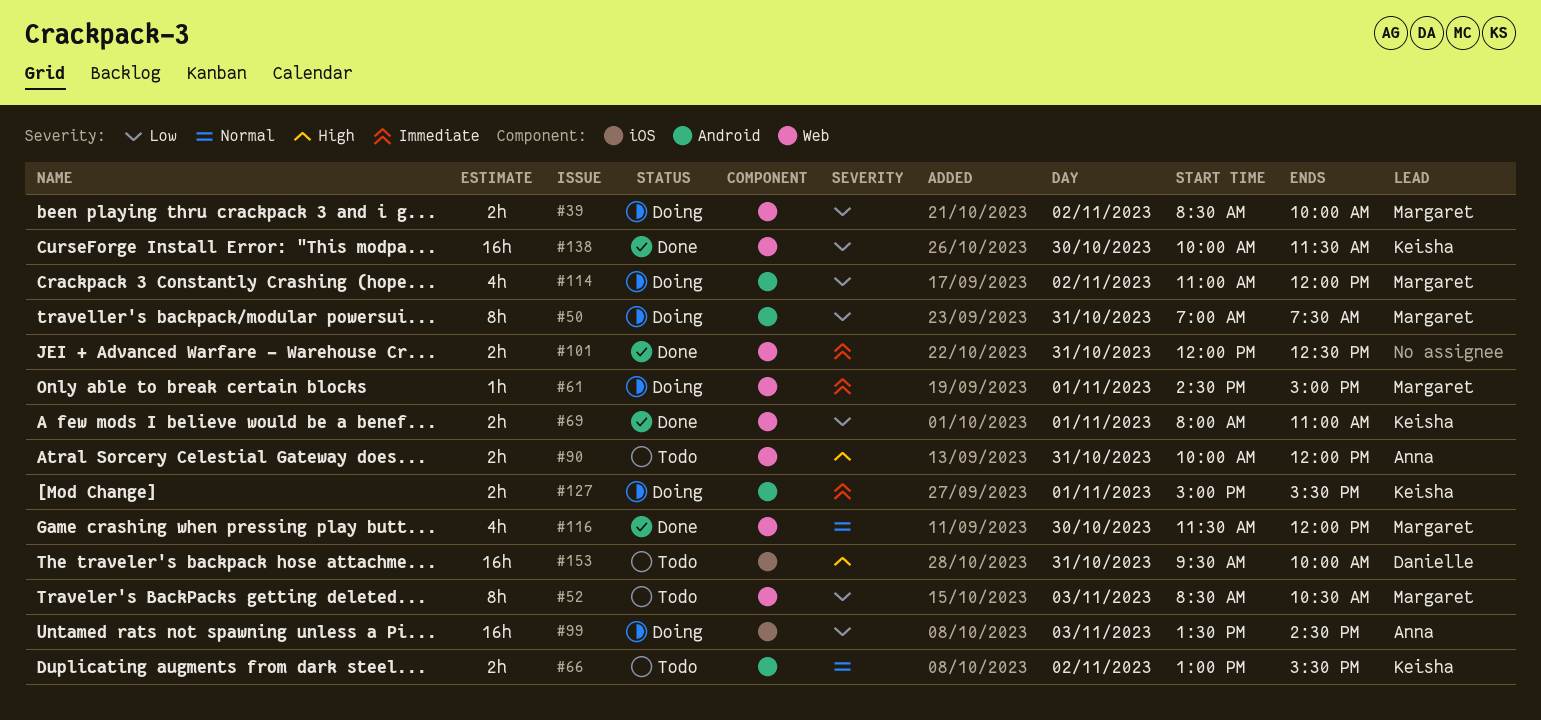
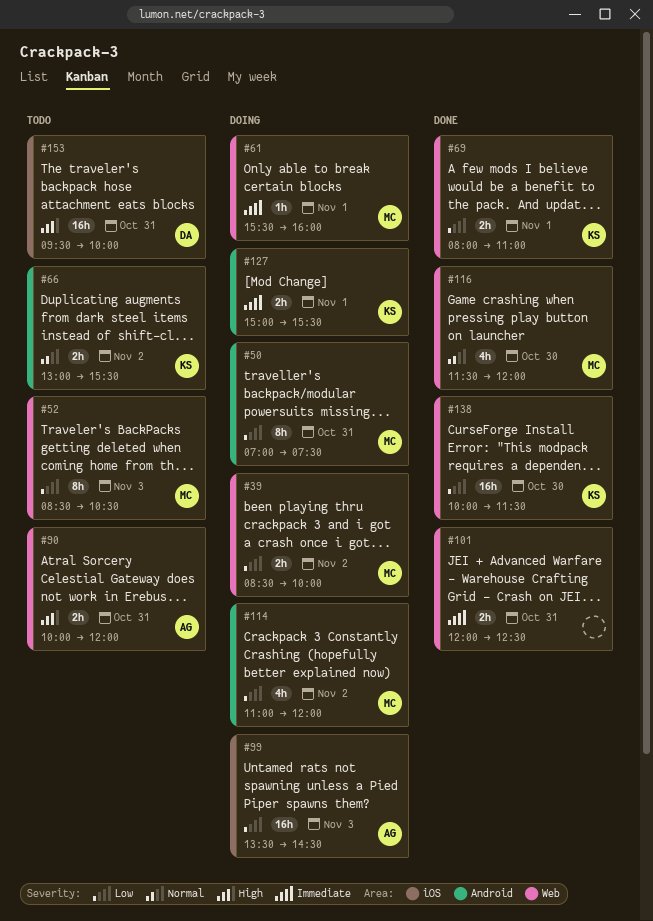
#61, begins: 14:30 -> 15:30
#61, ends: 15:00 -> 16:00

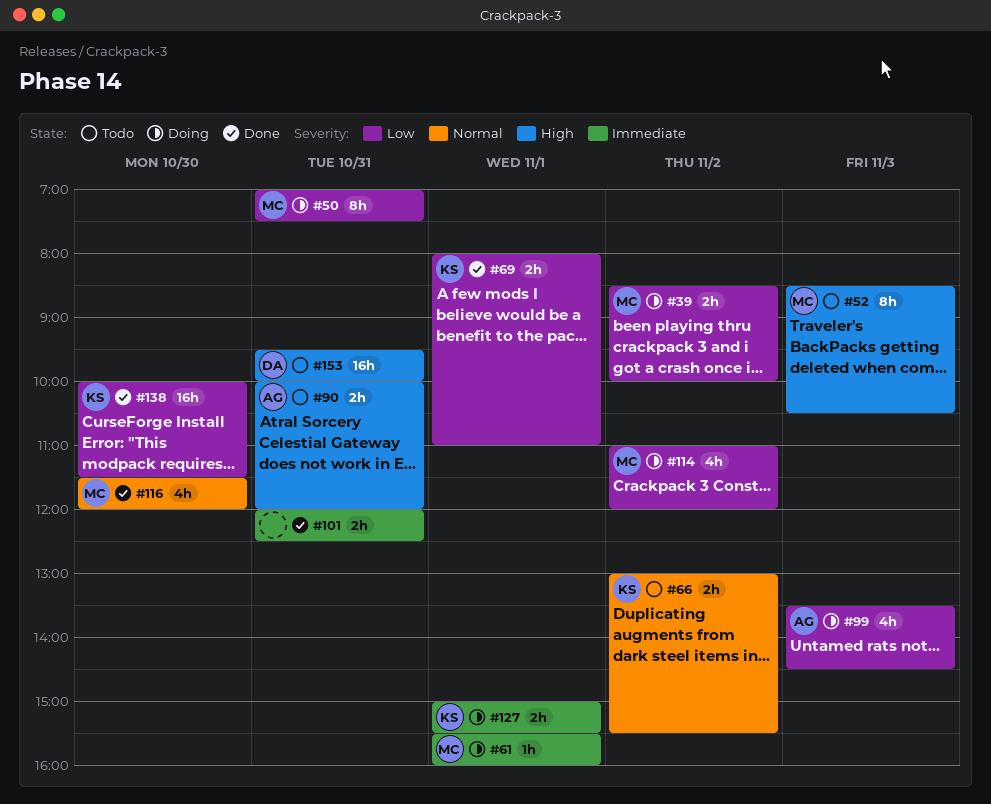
#52, priority: Low -> High
#99, estimate: 16h -> 4h

